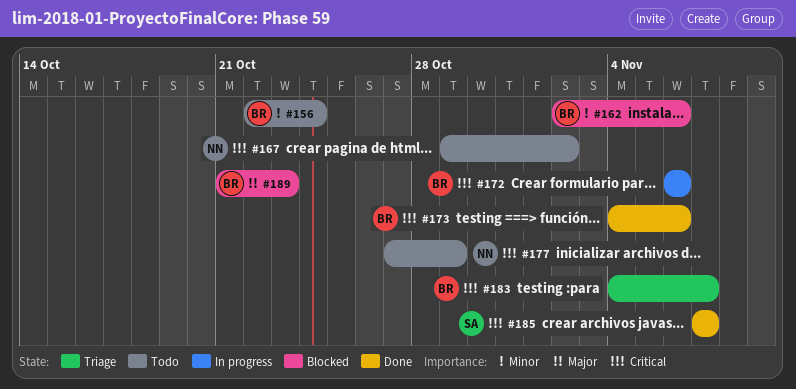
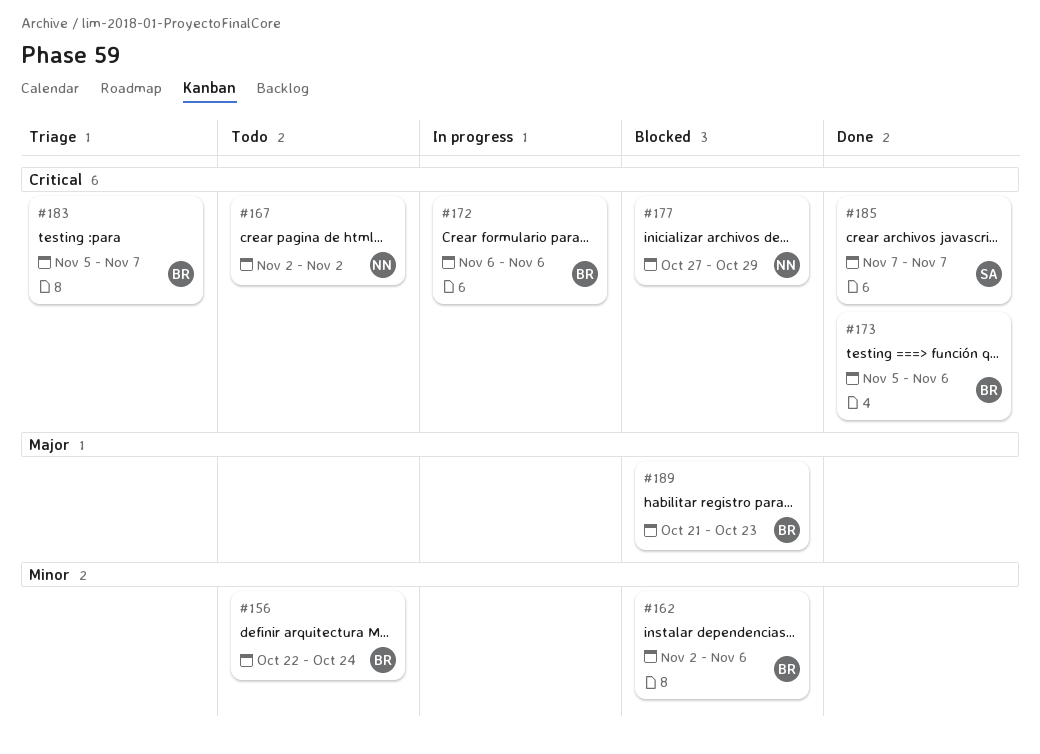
#167, start: Oct 29 -> Nov 2
#173, start: Nov 4 -> Nov 5
#177, status: Todo -> Blocked
#183, start: Nov 4 -> Nov 5

